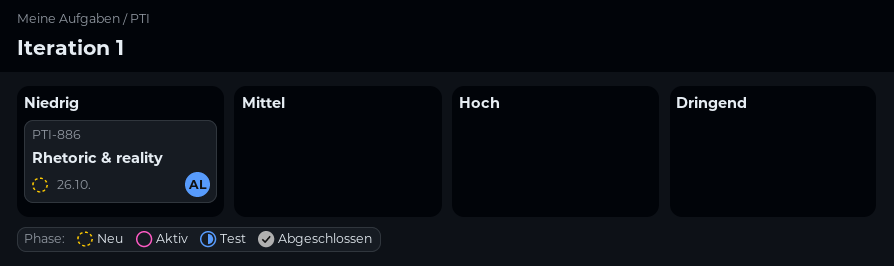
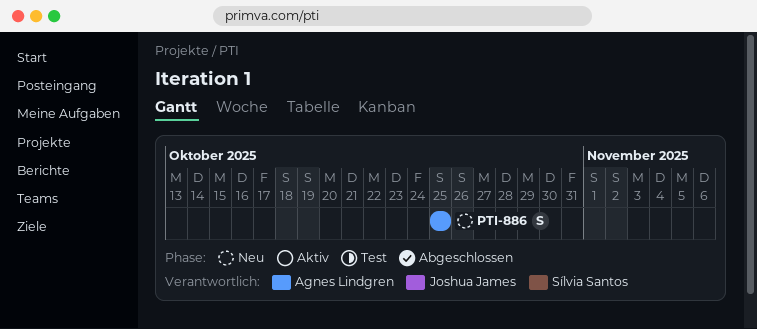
PTI-886, due: Oct 26 -> Oct 25

